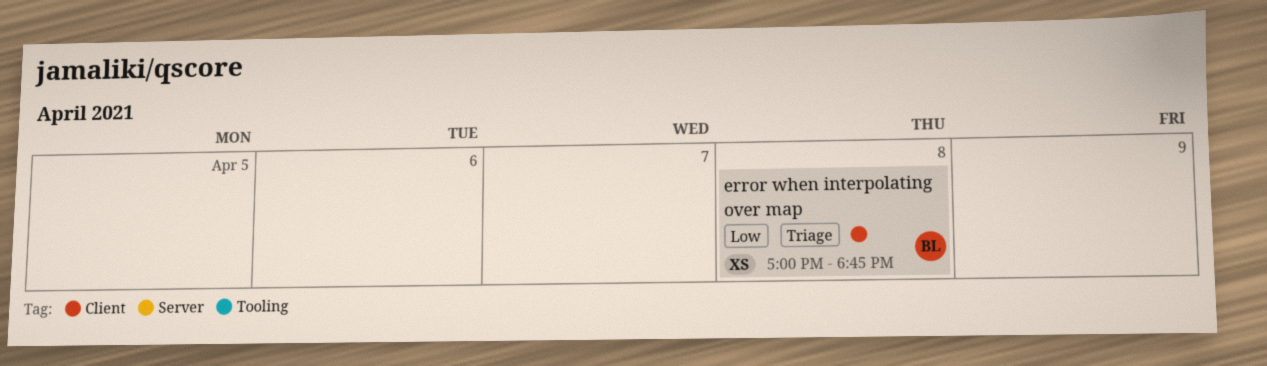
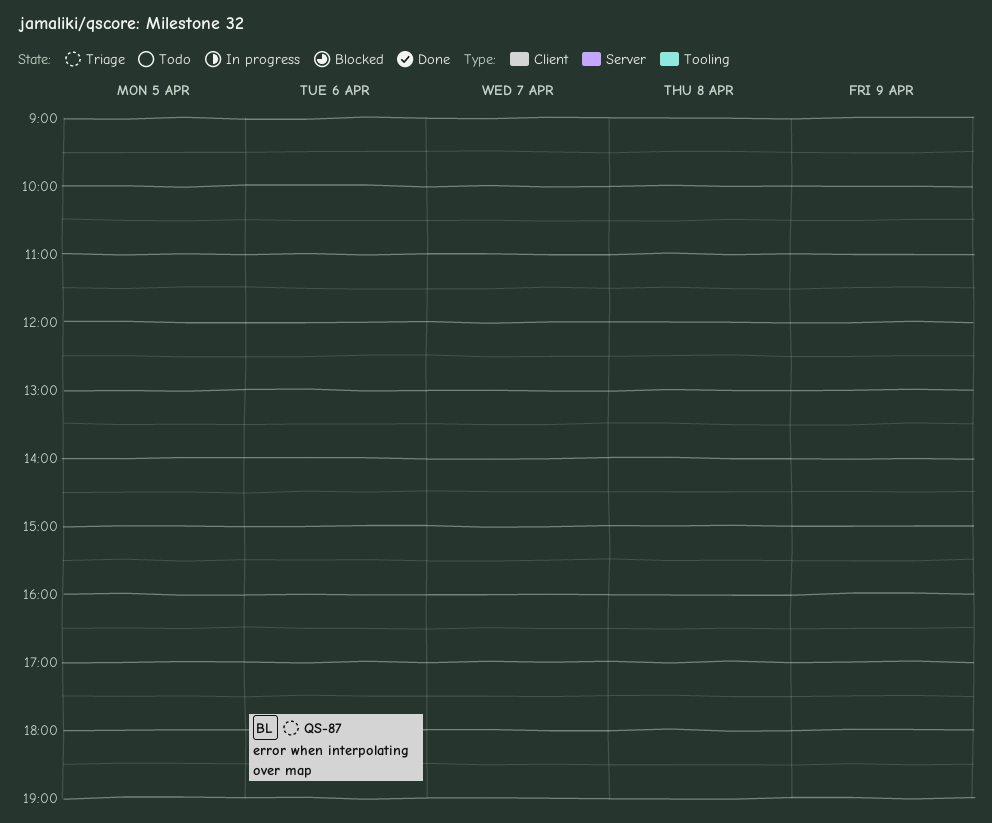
error when interpolating over map, day: Apr 8 -> Apr 6
error when interpolating over map, begins: 17:00 -> 17:45

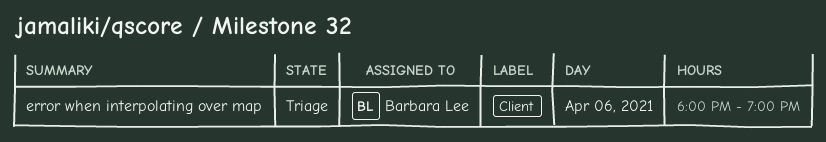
error when interpolating over map, begins: 17:45 -> 18:00
error when interpolating over map, ends: 18:45 -> 19:00

